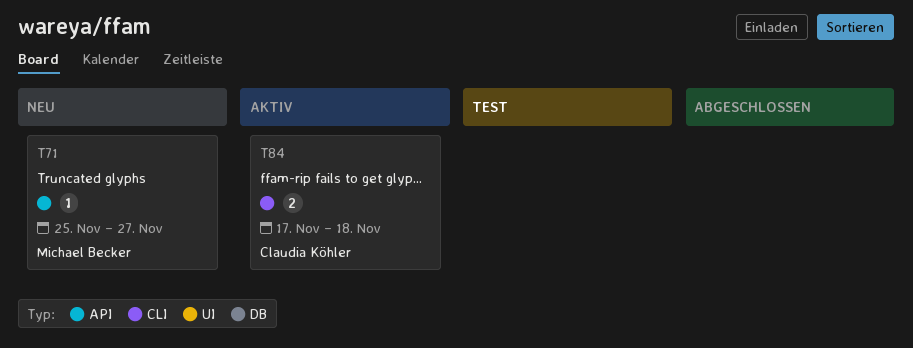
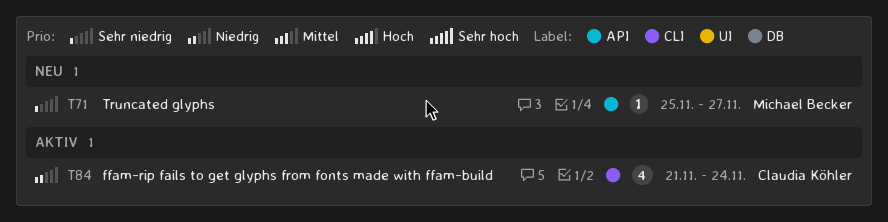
T84, estimate: 2 -> 4
T84, start: Nov 17 -> Nov 21
T84, due: Nov 18 -> Nov 24

